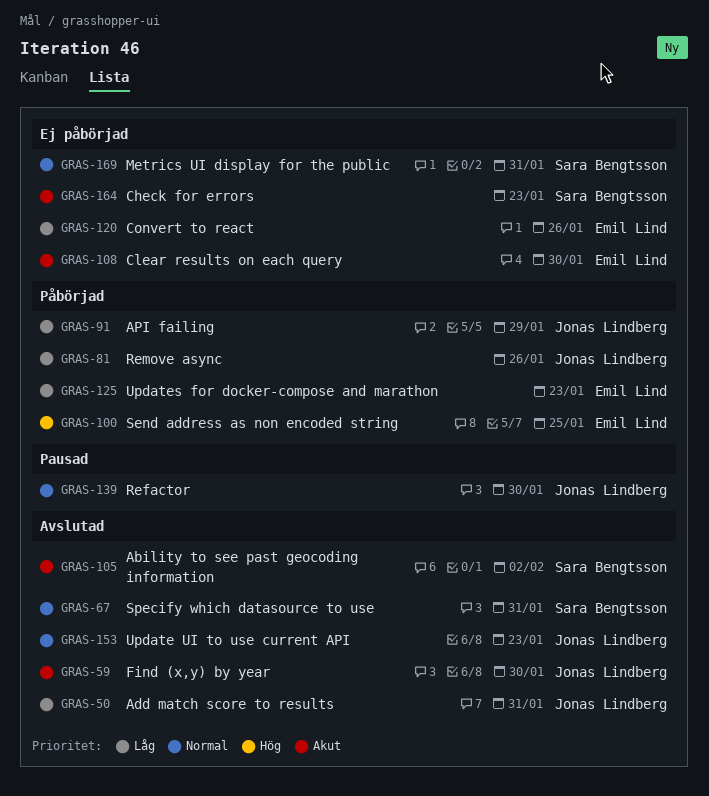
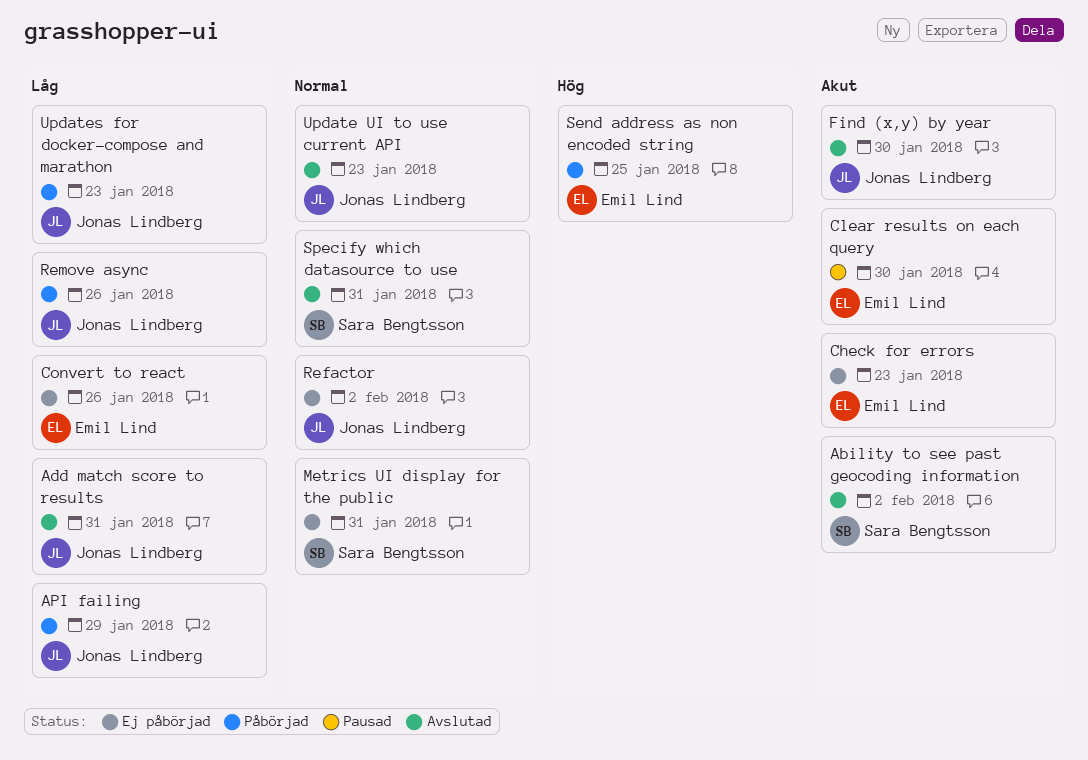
Check for errors, owner: Sara Bengtsson -> Emil Lind
Clear results on each query, status: Ej påbörjad -> Pausad
Refactor, status: Pausad -> Ej påbörjad
Refactor, due: Jan 30 -> Feb 2
Updates for docker-compose and marathon, owner: Emil Lind -> Jonas Lindberg

